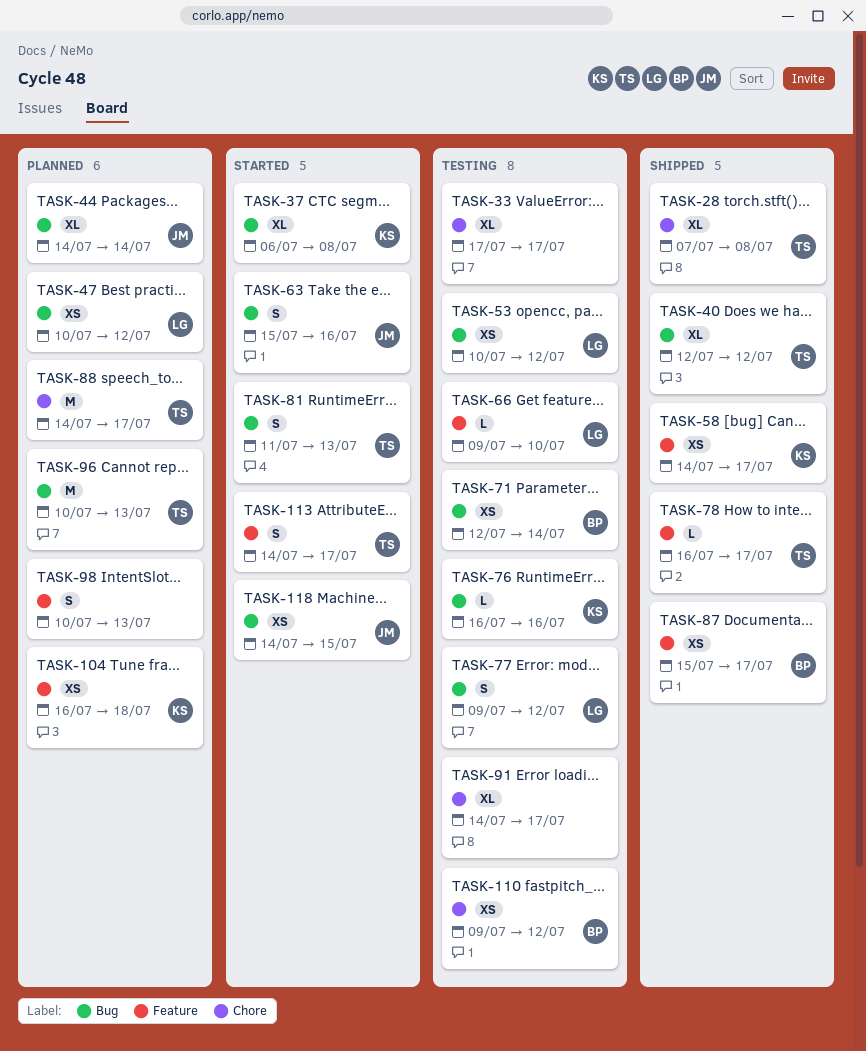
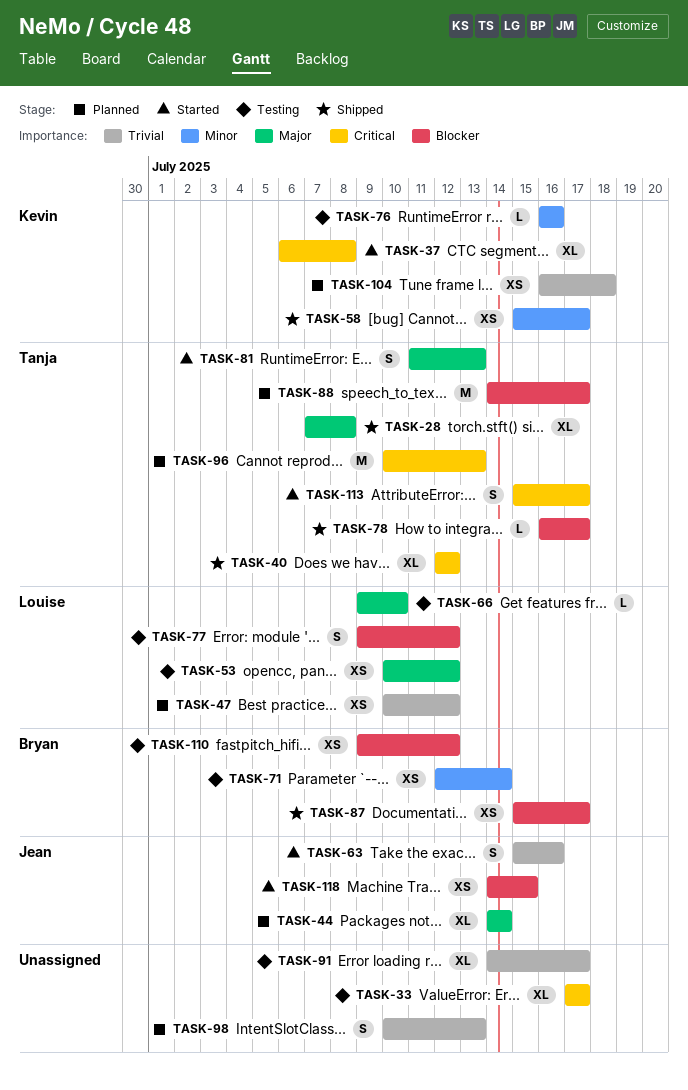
TASK-58, start: Jul 14 -> Jul 15
TASK-113, start: Jul 14 -> Jul 15

